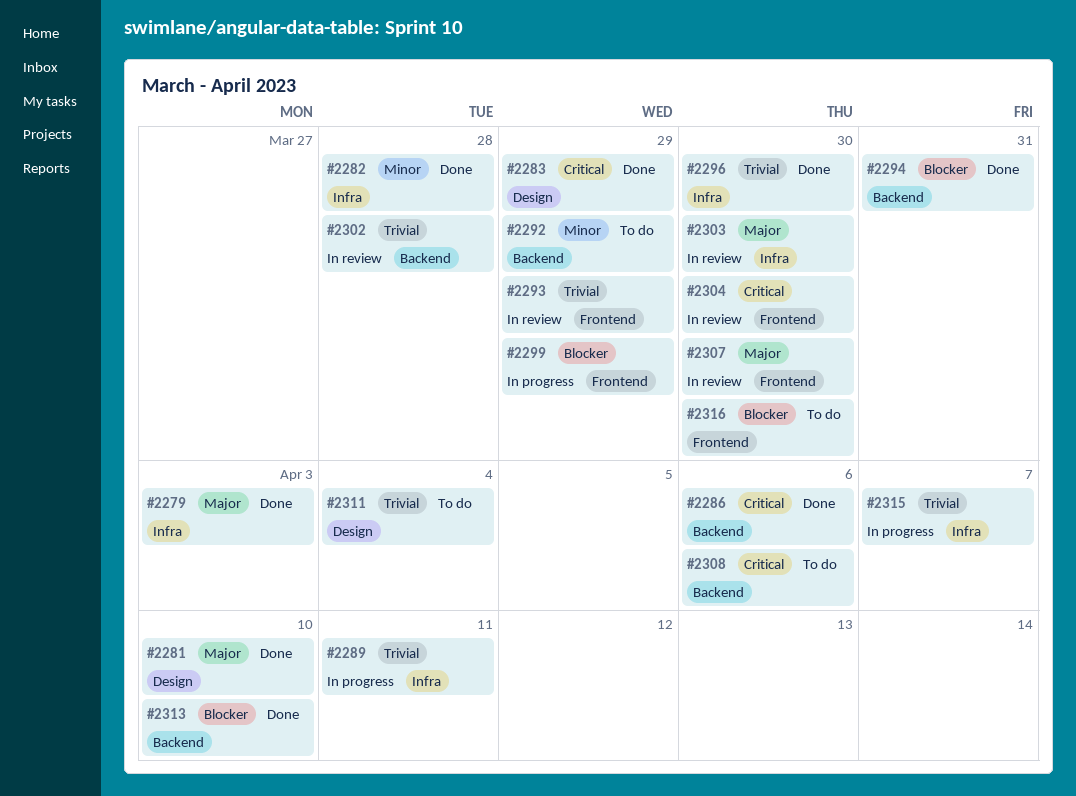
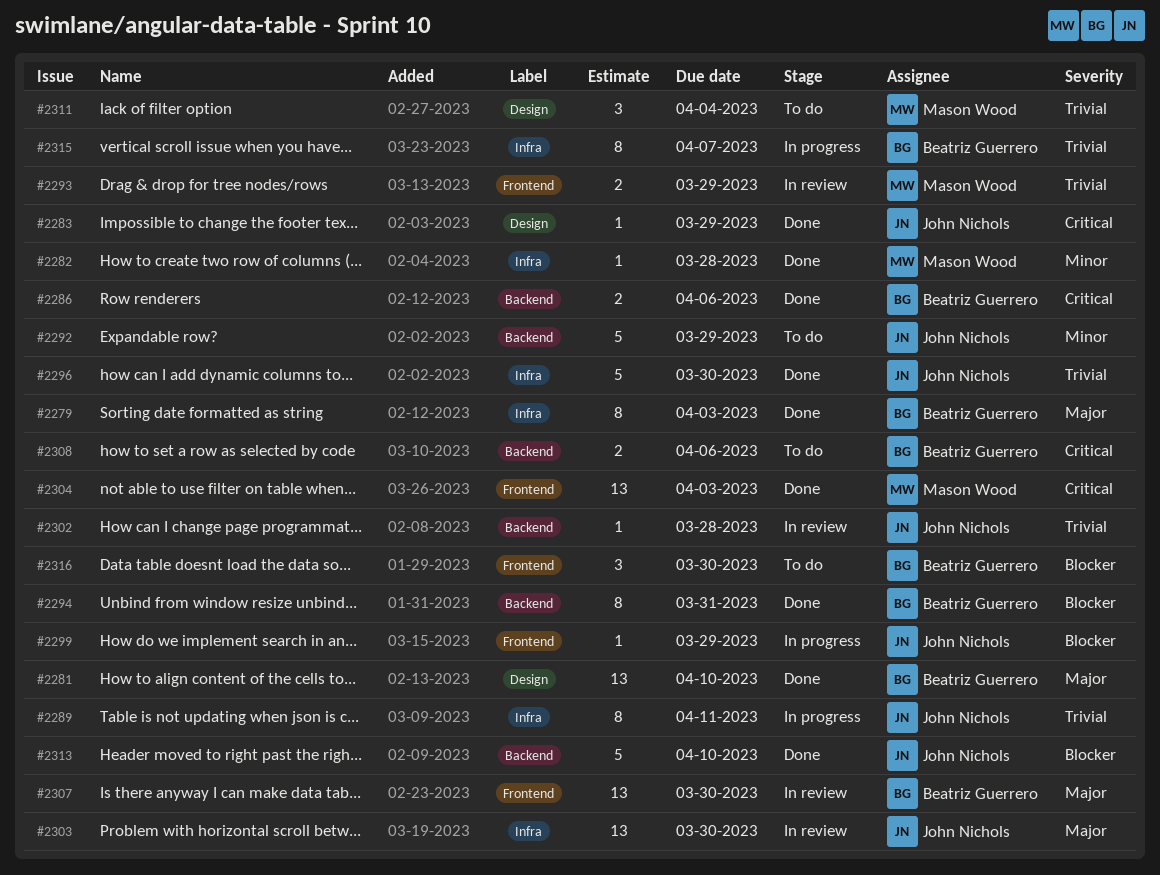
#2304, status: In review -> Done
#2304, due: Mar 30 -> Apr 3

